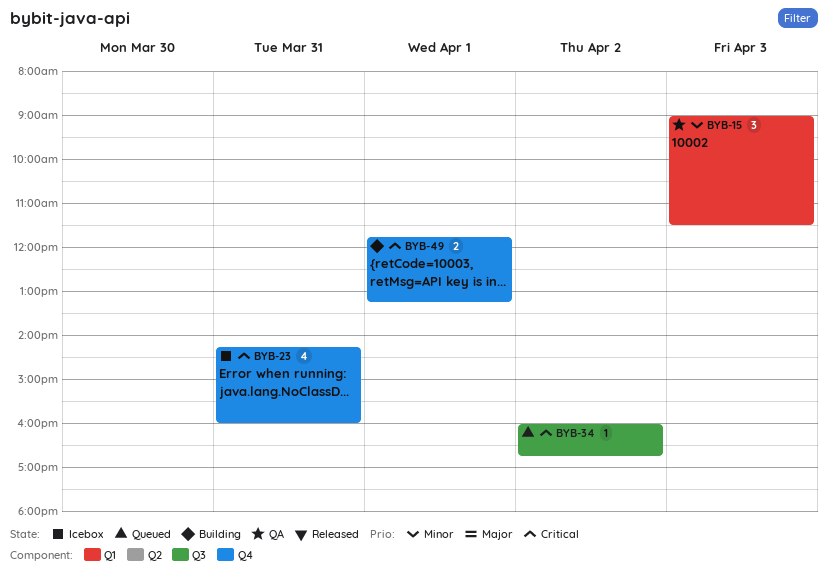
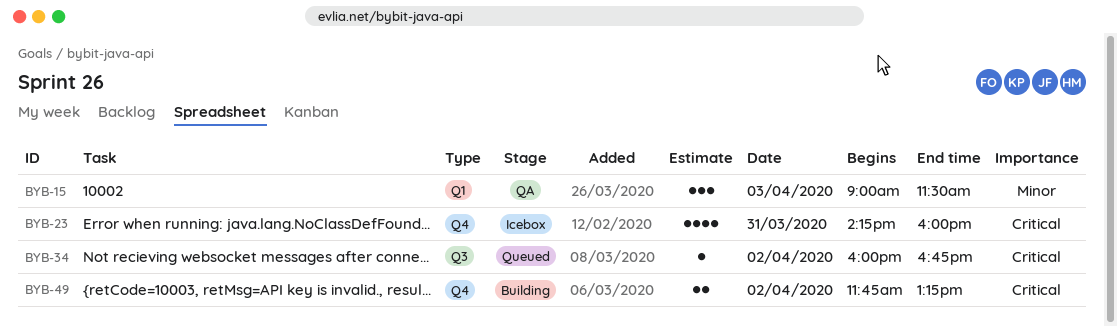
BYB-49, day: Apr 1 -> Apr 2

